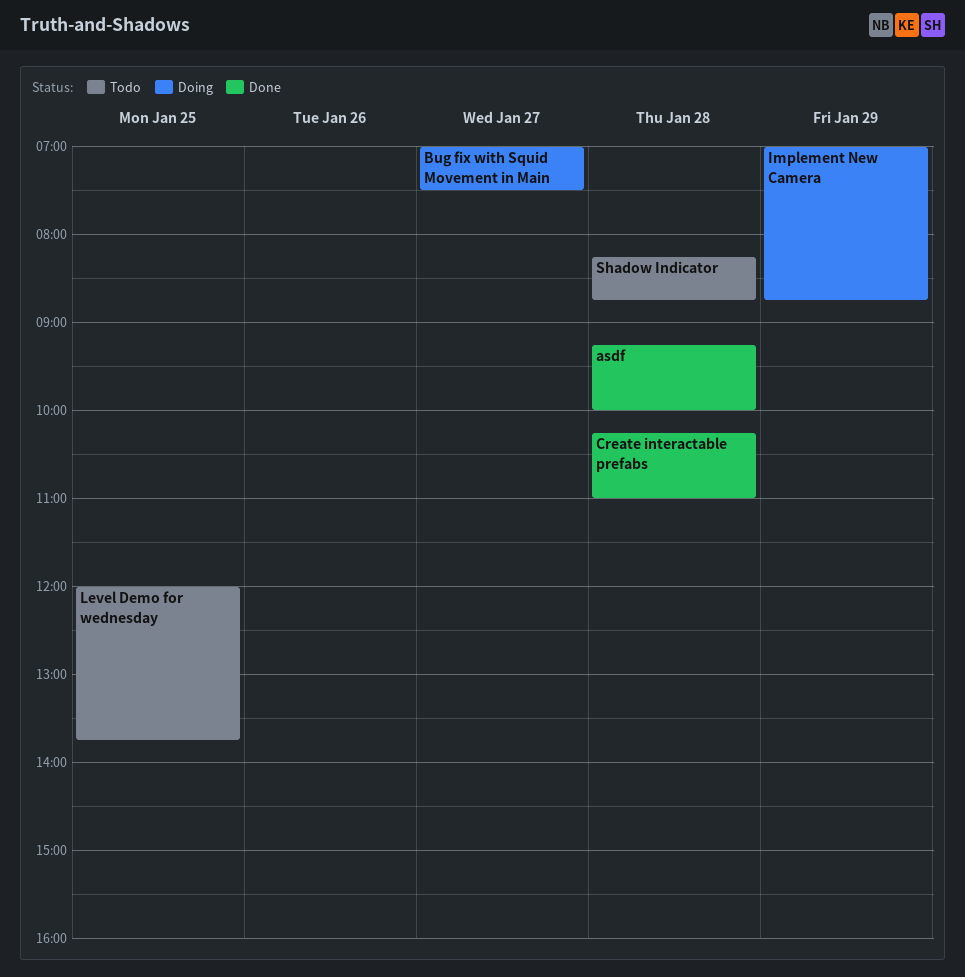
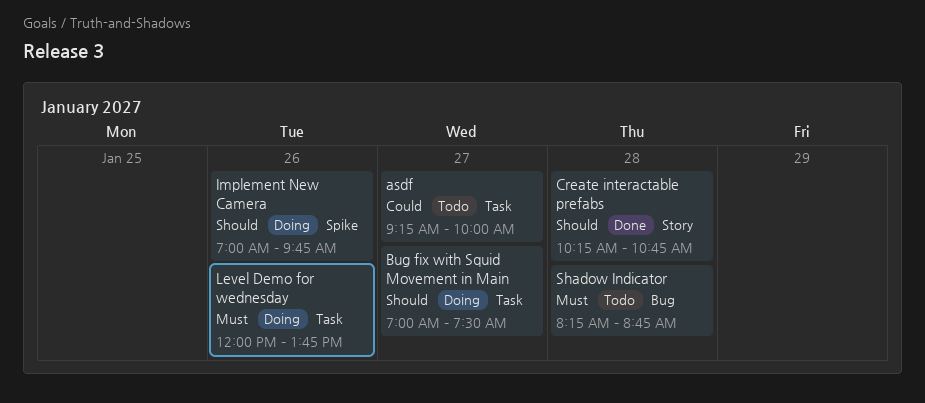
asdf, status: Done -> Todo
asdf, day: Jan 28 -> Jan 27
Create interactable prefabs, ends: 11:00 -> 10:45
Implement New Camera, day: Jan 29 -> Jan 26
Implement New Camera, ends: 08:45 -> 09:45
Level Demo for wednesday, status: Todo -> Doing
Level Demo for wednesday, day: Jan 25 -> Jan 26

